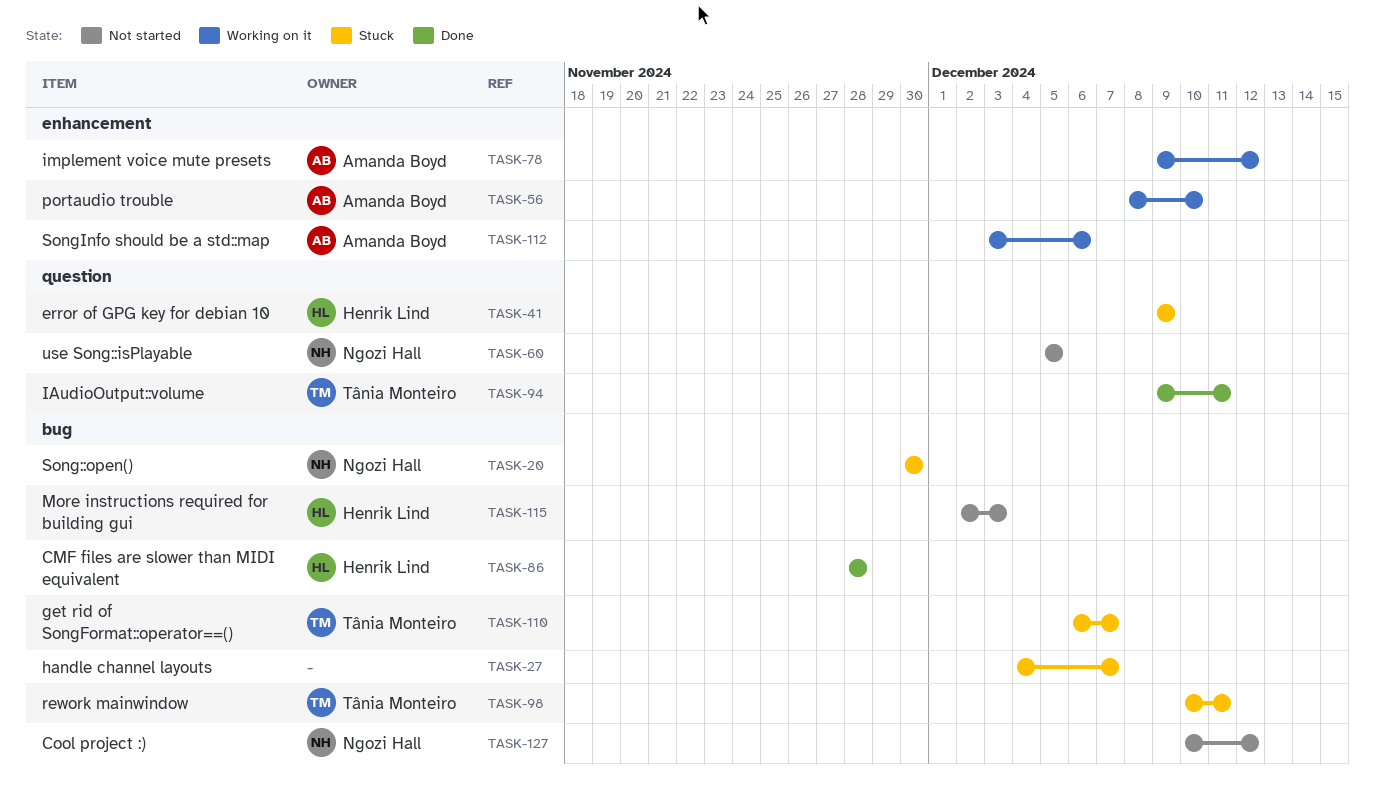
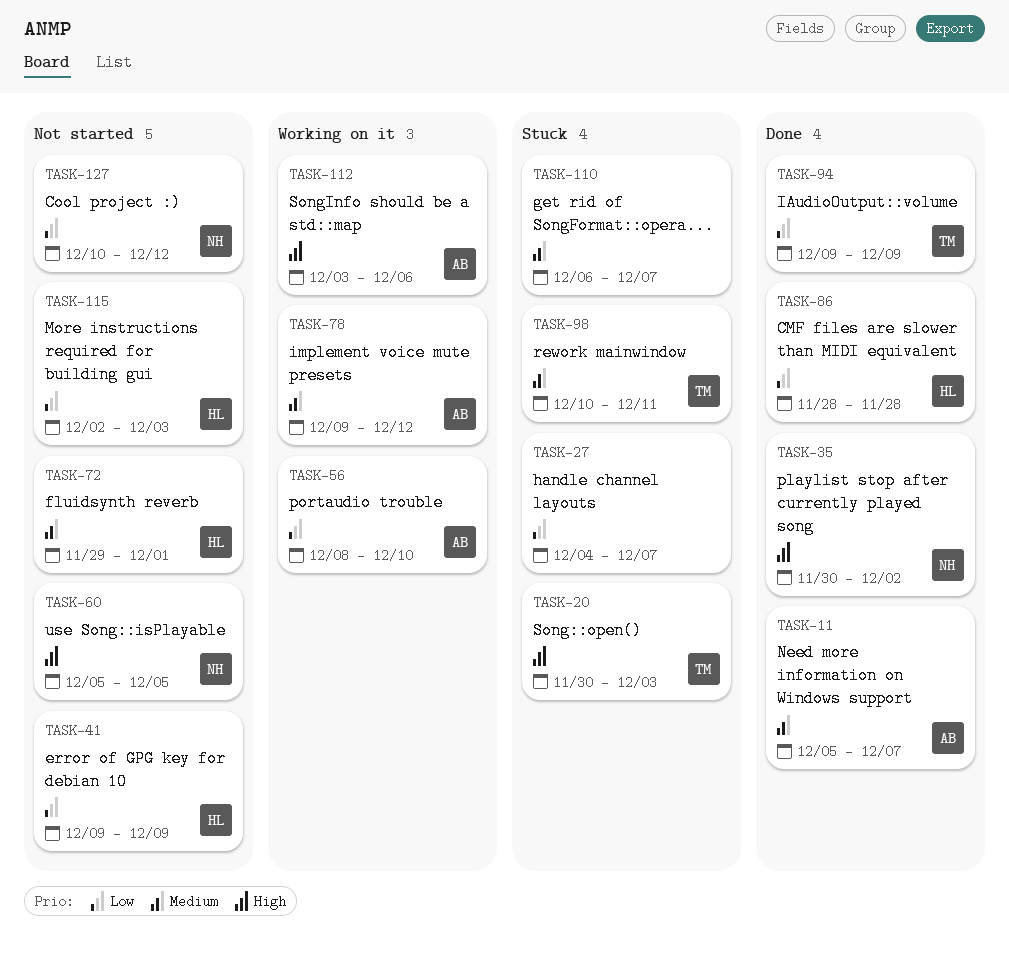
TASK-11: none -> present
TASK-20, owner: Ngozi Hall -> Tânia Monteiro
TASK-20, due: Nov 30 -> Dec 3
TASK-35: none -> present
TASK-41, status: Stuck -> Not started
TASK-72: none -> present
TASK-94, due: Dec 11 -> Dec 9
TASK-110, owner: Tânia Monteiro -> none

